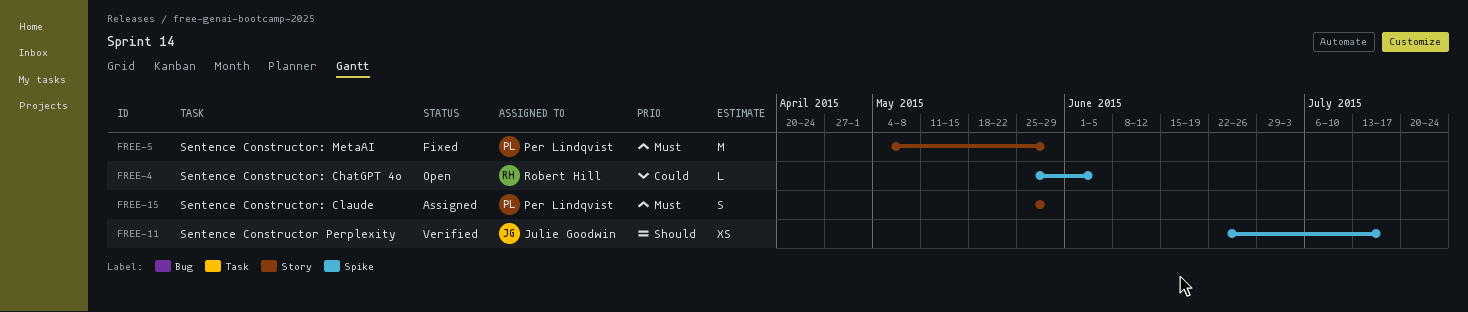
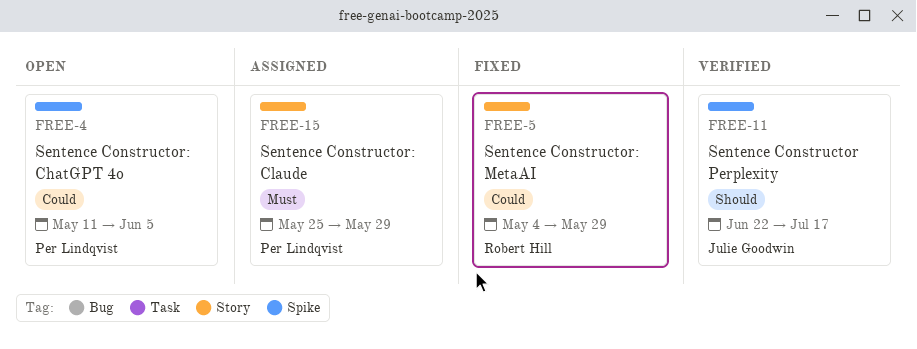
FREE-4, owner: Robert Hill -> Per Lindqvist
FREE-4, start: May 25 -> May 11
FREE-5, owner: Per Lindqvist -> Robert Hill
FREE-5, priority: Must -> Could

